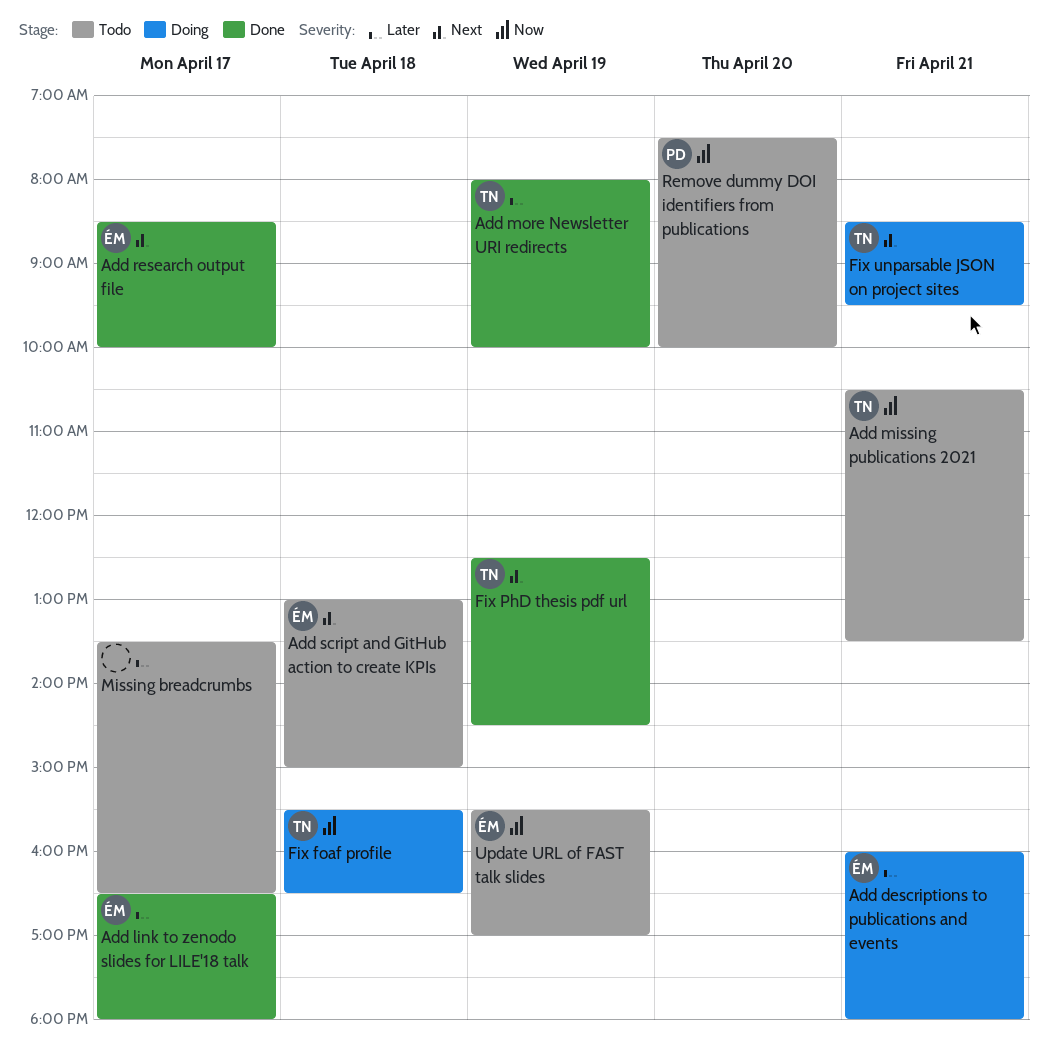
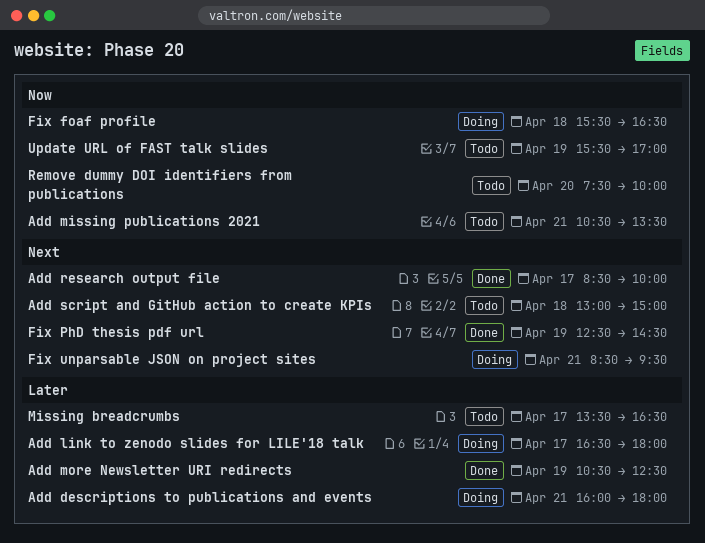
Add link to zenodo slides for LILE'18 talk, status: Done -> Doing
Add more Newsletter URI redirects, begins: 08:00 -> 10:30
Add more Newsletter URI redirects, ends: 10:00 -> 12:30

